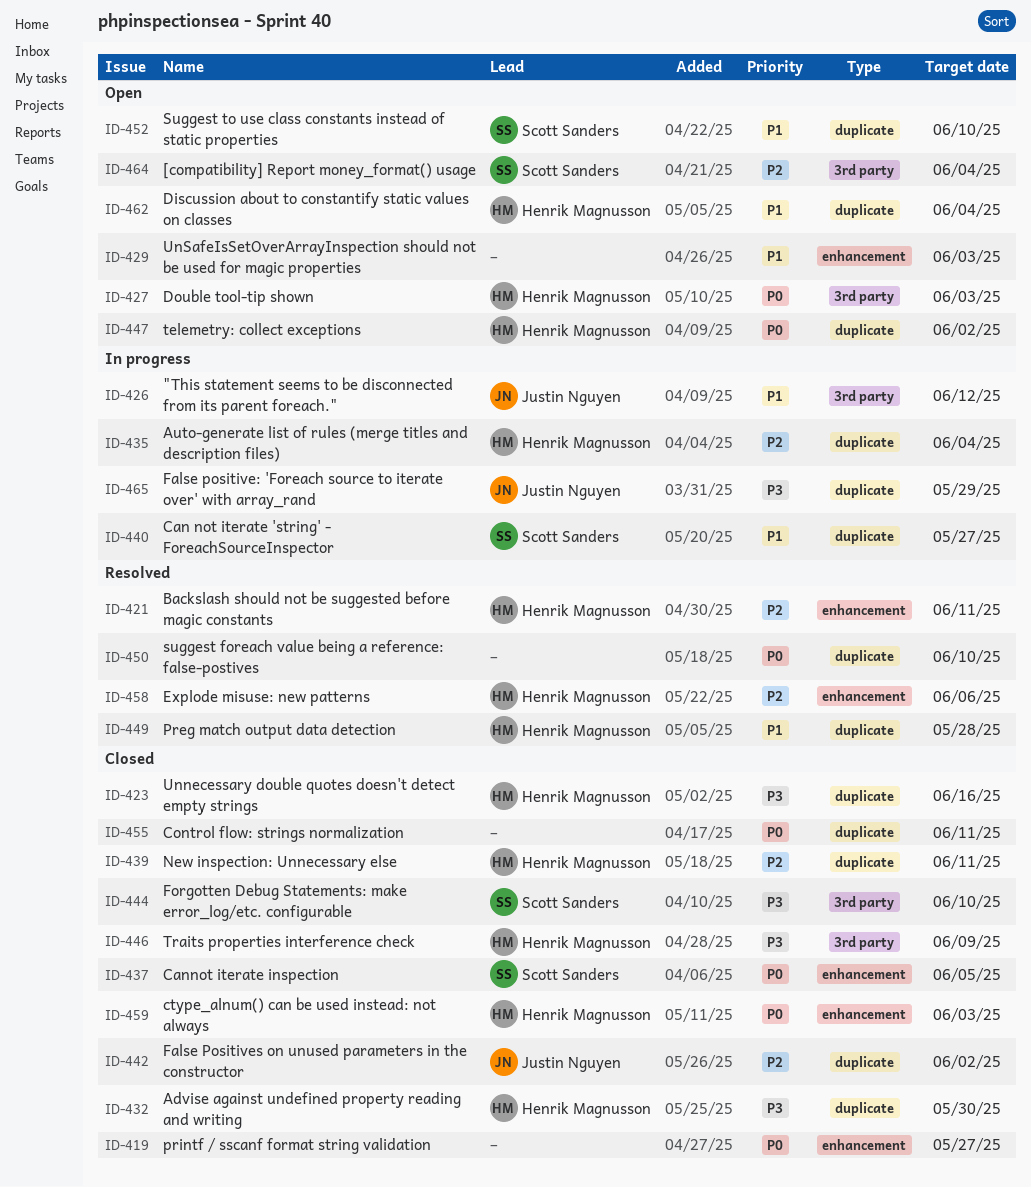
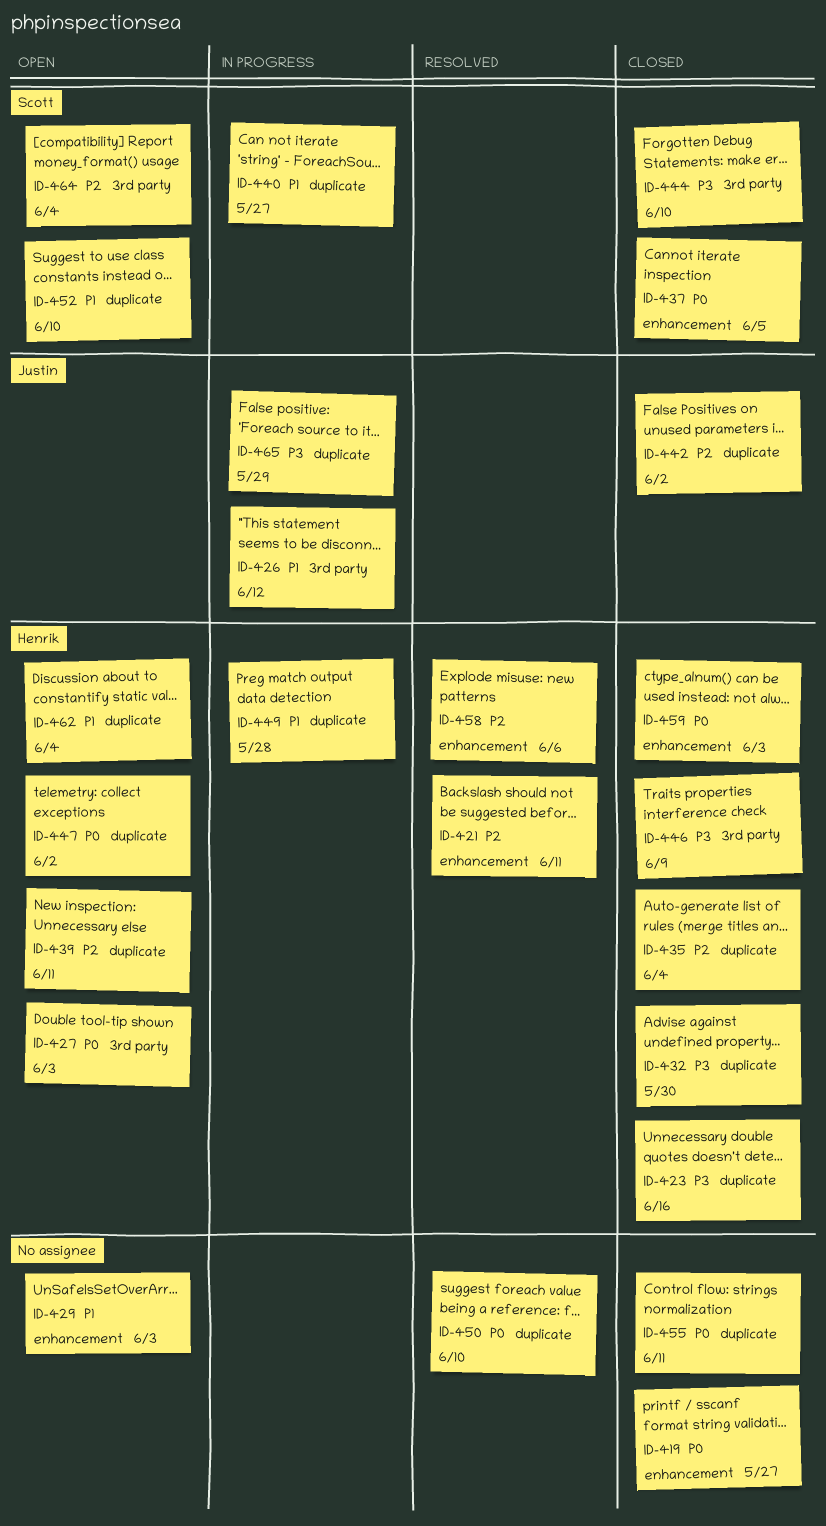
ID-435, status: In progress -> Closed
ID-439, status: Closed -> Open
ID-449, status: Resolved -> In progress

